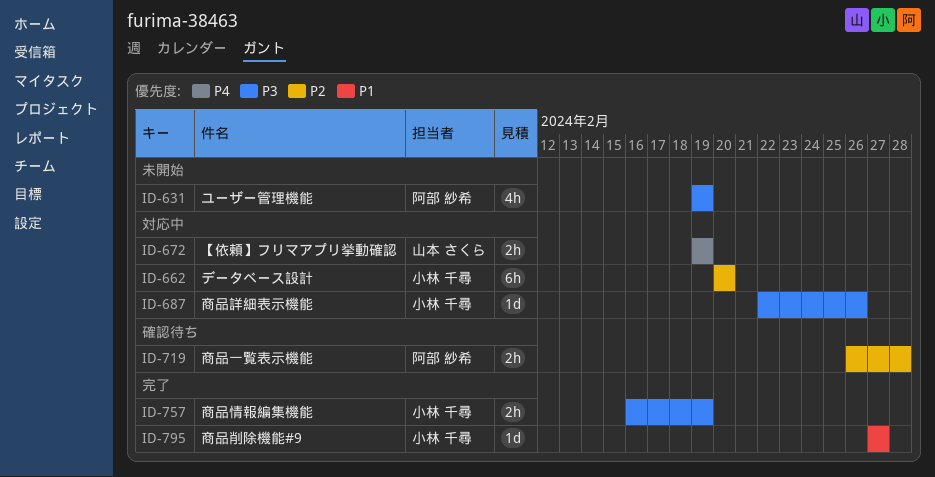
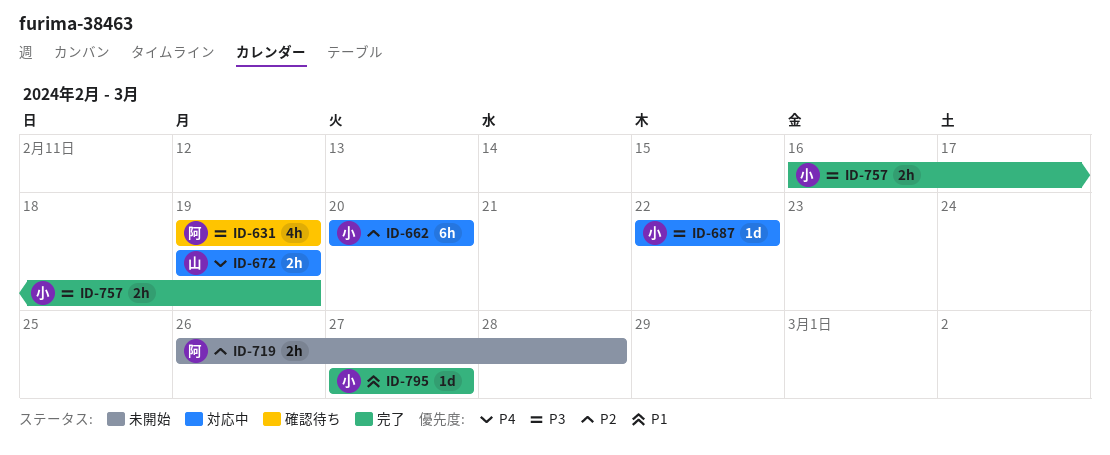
ID-631, status: 未開始 -> 確認待ち
ID-687, due: Feb 26 -> Feb 22
ID-719, status: 確認待ち -> 未開始

